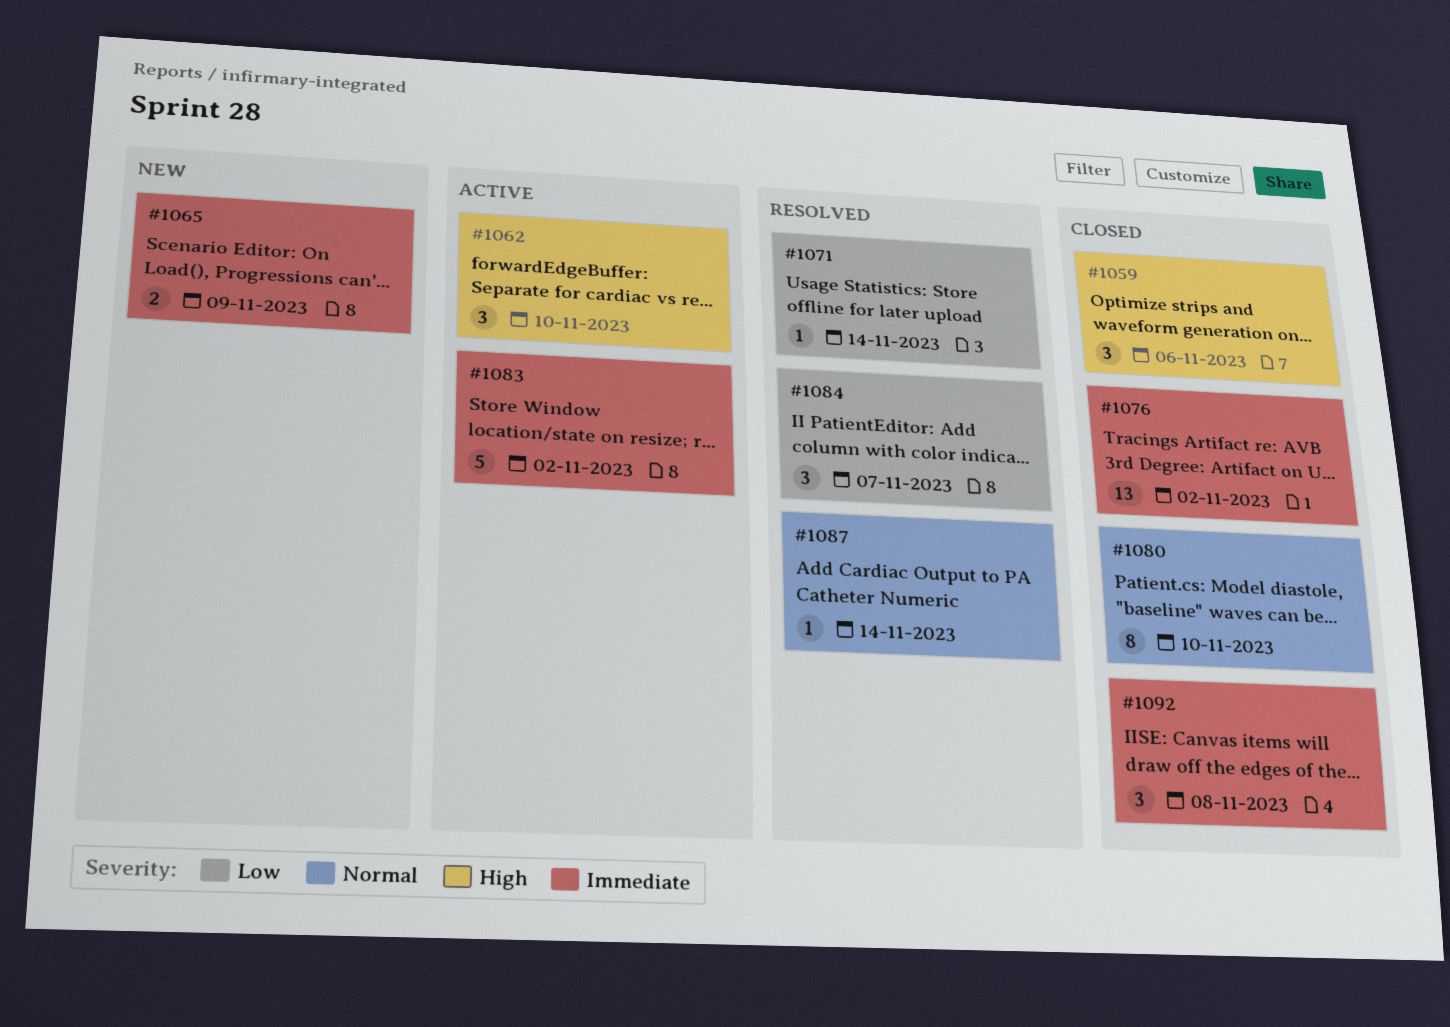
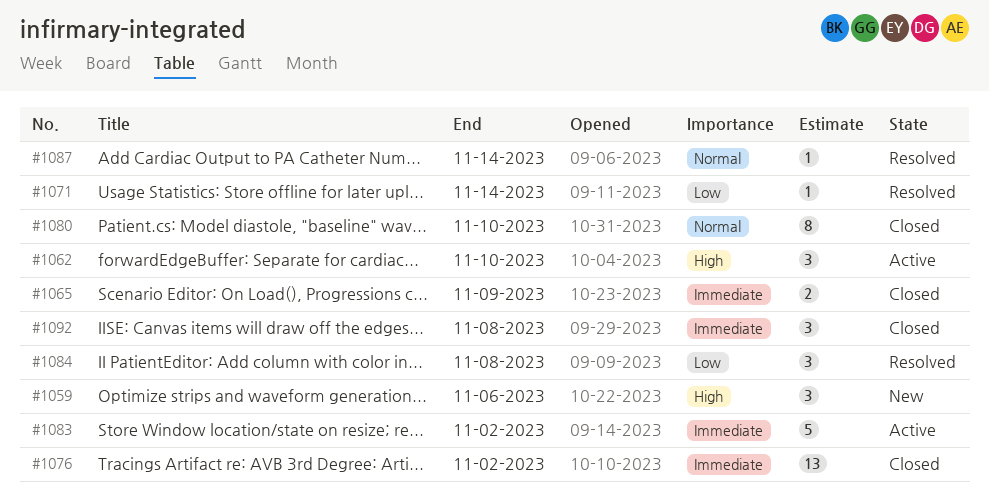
#1059, status: Closed -> New
#1065, status: New -> Closed
#1084, due: Nov 7 -> Nov 8

